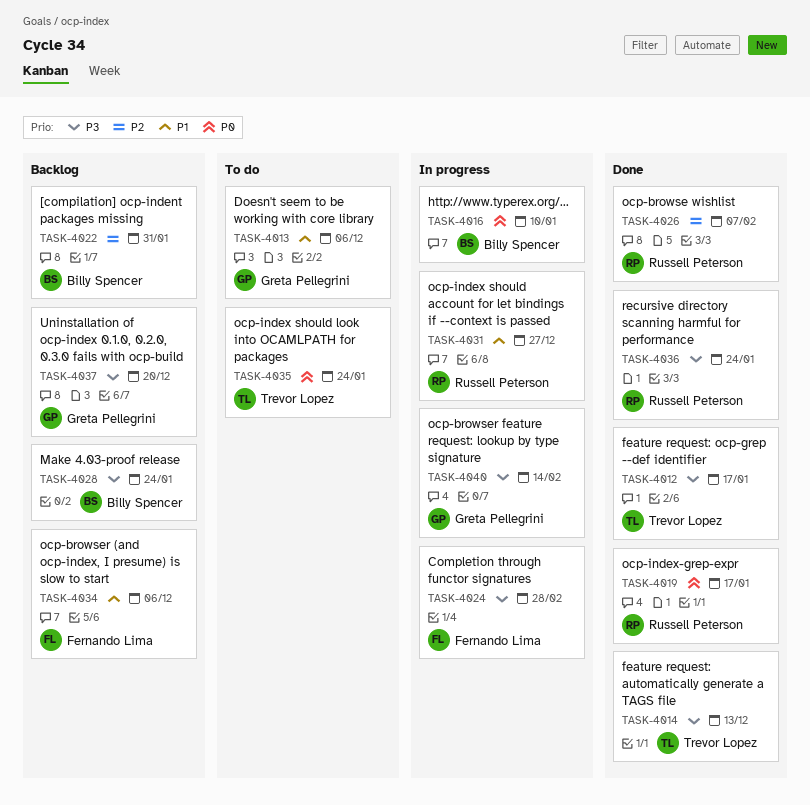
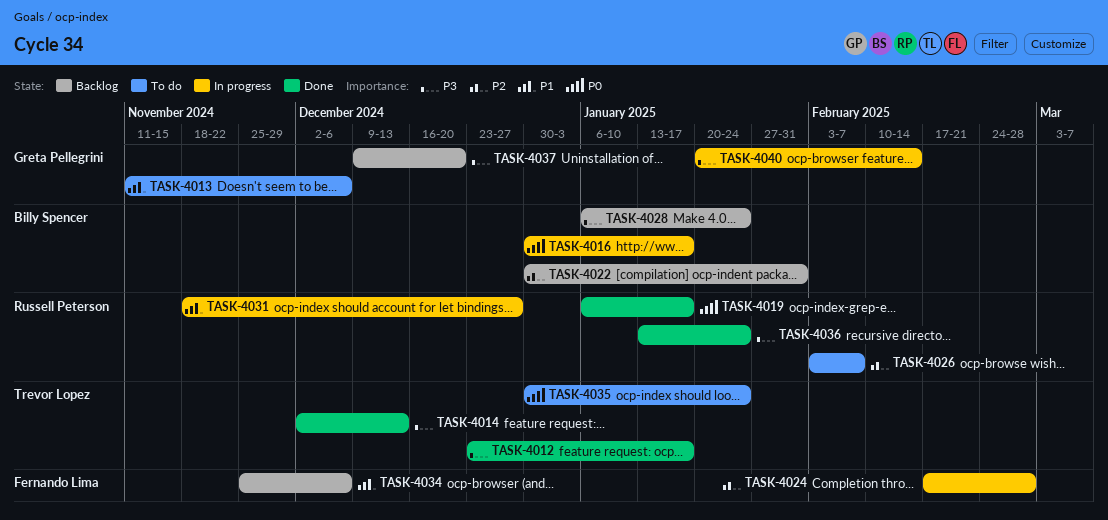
TASK-4016, due: Jan 10 -> Jan 17
TASK-4024, priority: P3 -> P2
TASK-4026, status: Done -> To do

